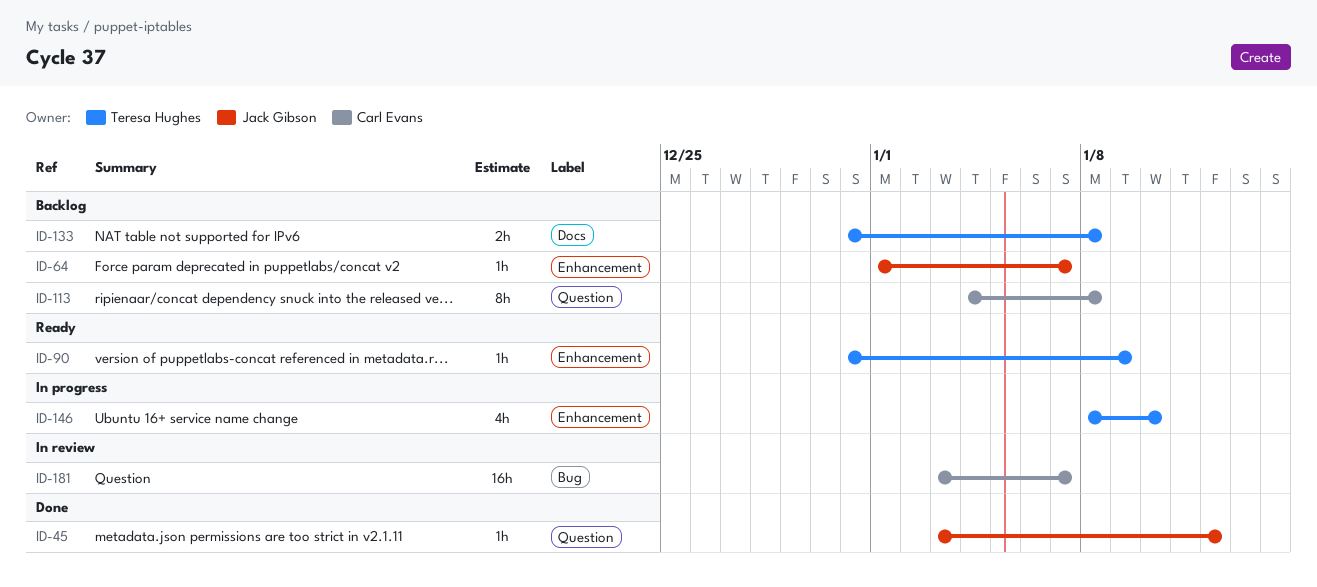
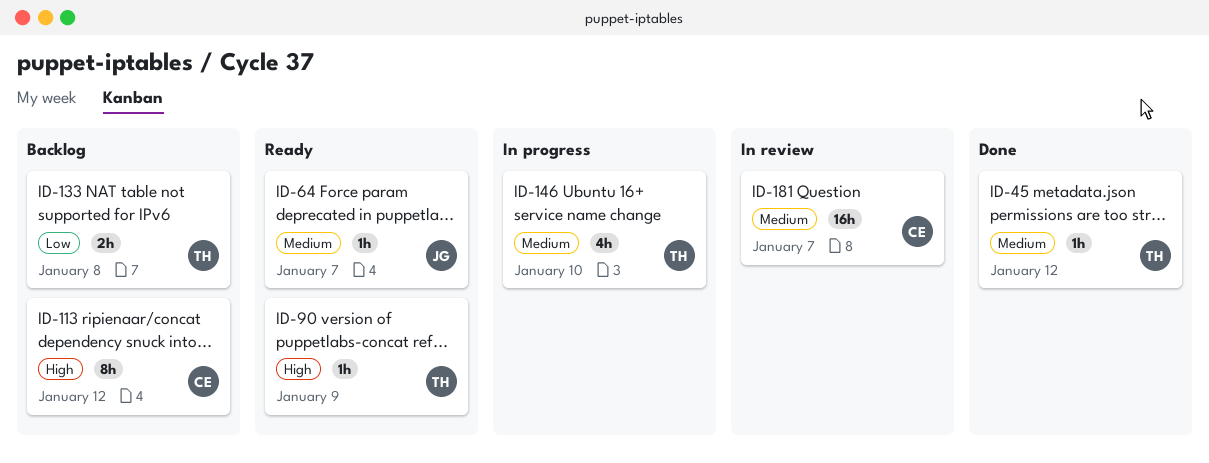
ID-45, owner: Jack Gibson -> Teresa Hughes
ID-64, status: Backlog -> Ready
ID-113, due: Jan 8 -> Jan 12

